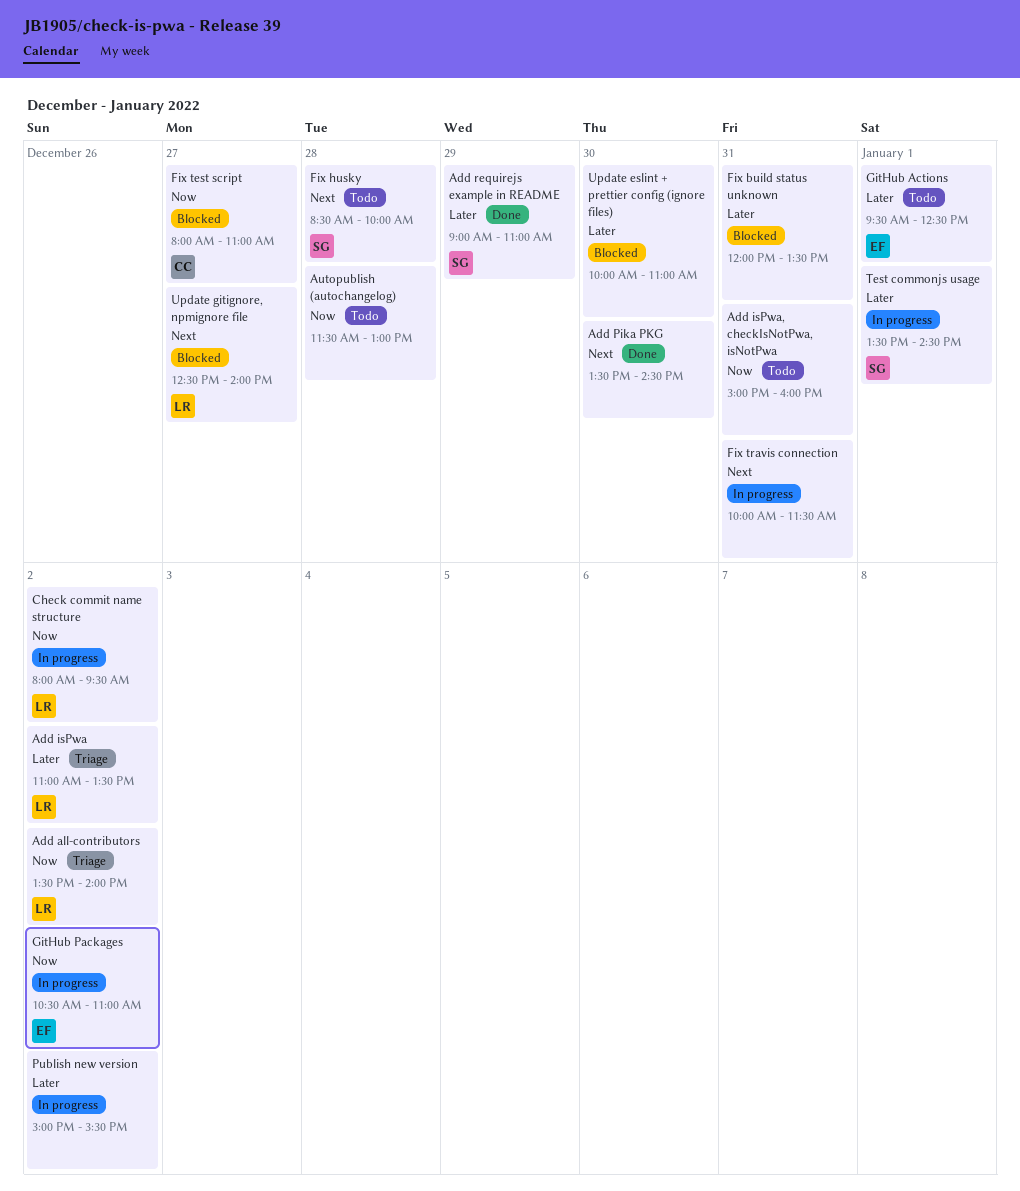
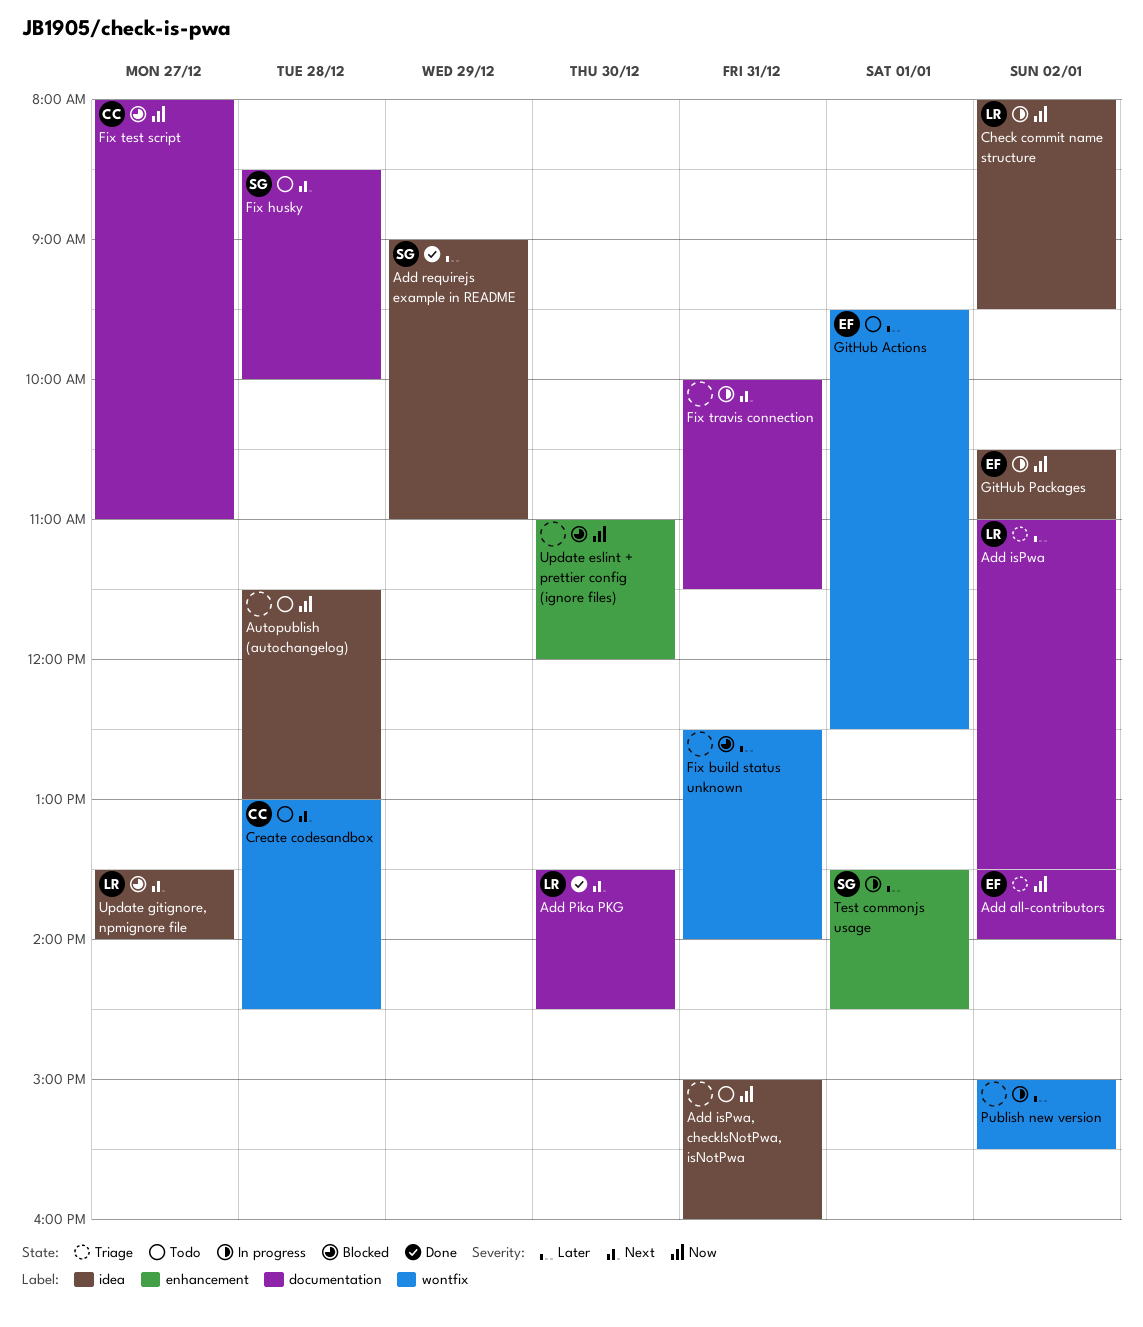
Add all-contributors, owner: LR -> EF
Add Pika PKG, owner: none -> LR
Create codesandbox: none -> present
Fix build status unknown, begins: 12:00 -> 12:30
Fix build status unknown, ends: 13:30 -> 14:00
Update eslint + prettier config (ignore files), priority: Later -> Now
Update eslint + prettier config (ignore files), begins: 10:00 -> 11:00
Update eslint + prettier config (ignore files), ends: 11:00 -> 12:00
Update gitignore, npmignore file, begins: 12:30 -> 13:30

